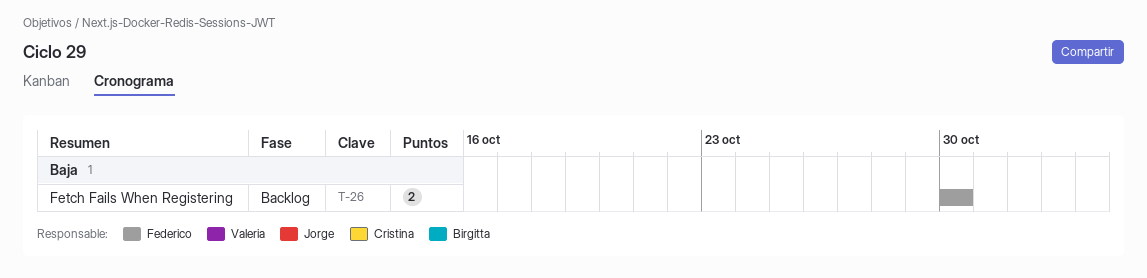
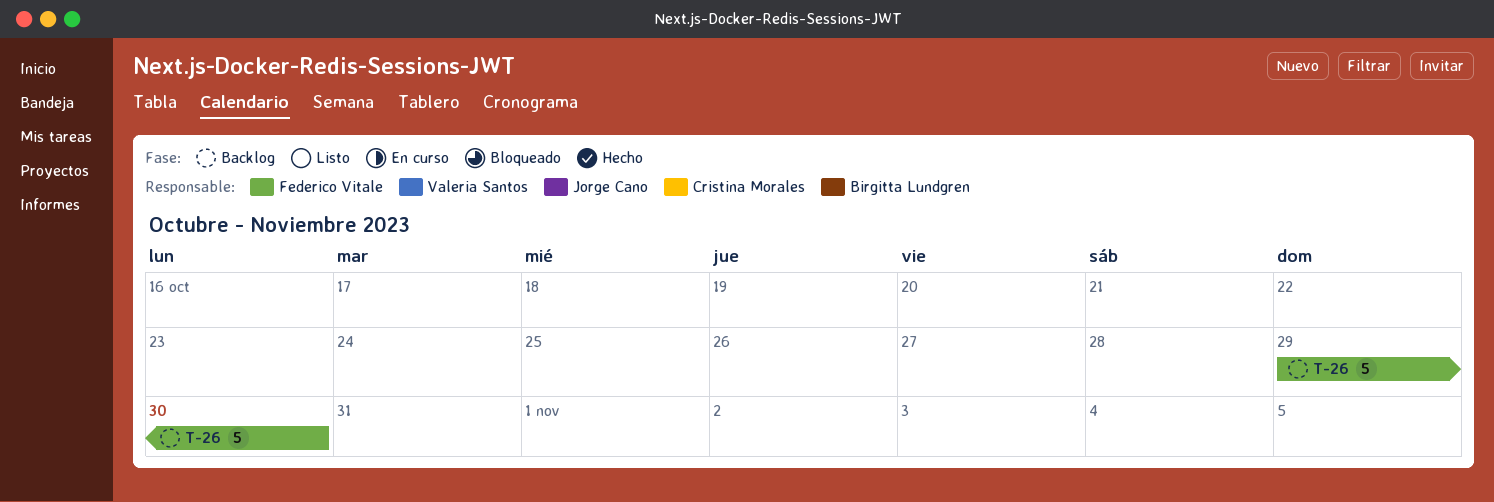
T-26, estimate: 2 -> 5
T-26, start: Oct 30 -> Oct 29

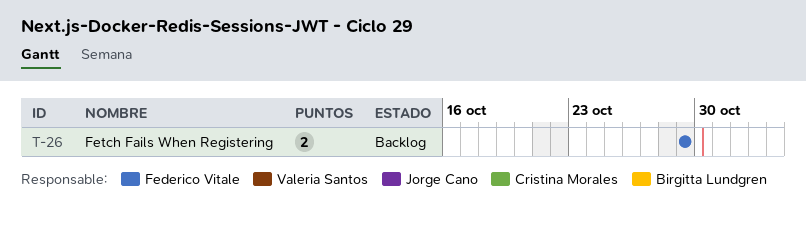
T-26, estimate: 5 -> 2
T-26, due: Oct 30 -> Oct 29

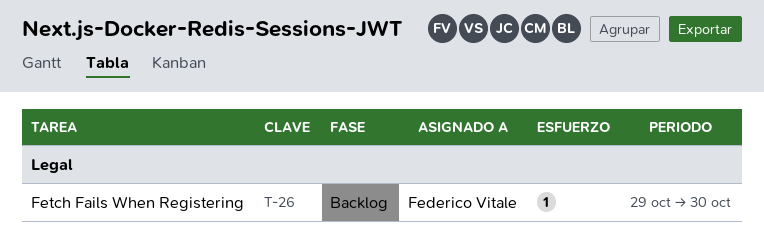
T-26, estimate: 2 -> 1
T-26, due: Oct 29 -> Oct 30

